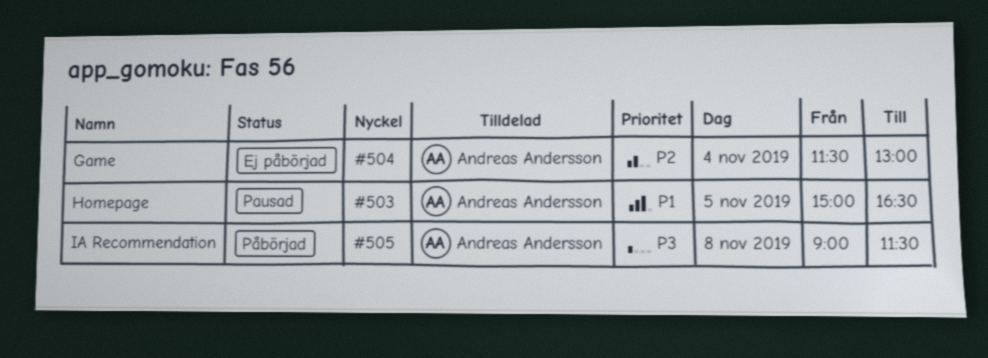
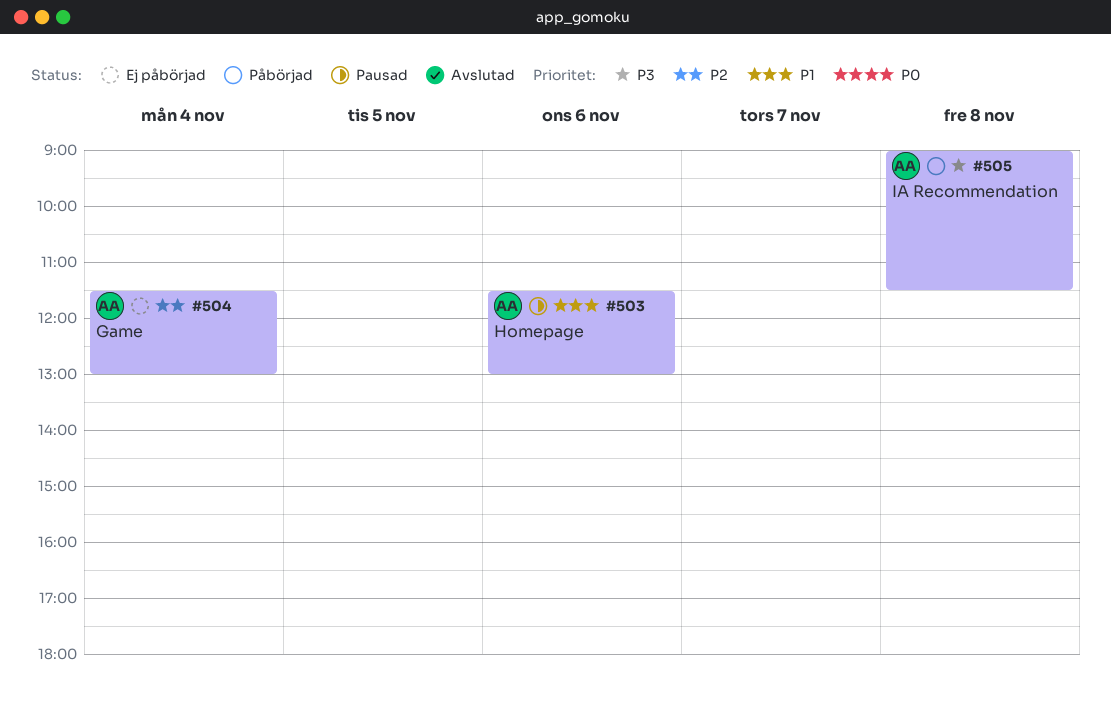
#503, day: Nov 5 -> Nov 6
#503, begins: 15:00 -> 11:30
#503, ends: 16:30 -> 13:00

